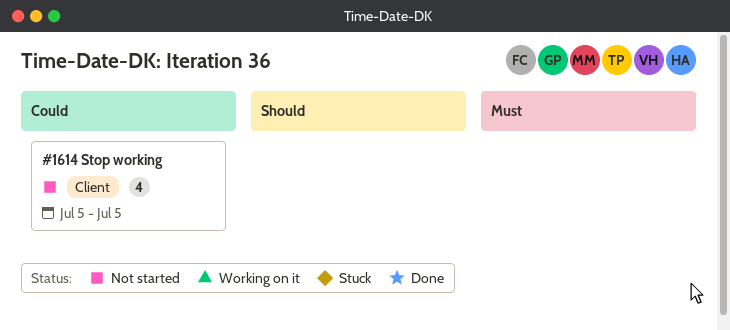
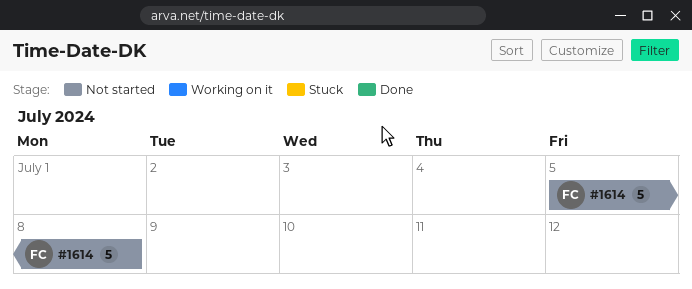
#1614, estimate: 4 -> 5
#1614, due: Jul 5 -> Jul 8

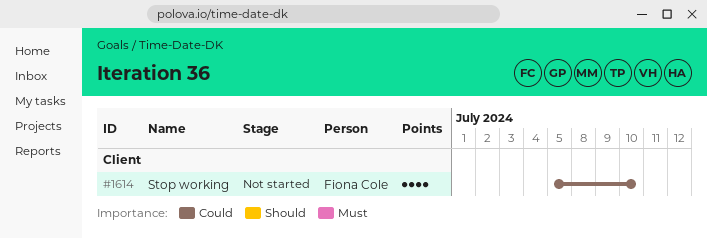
#1614, estimate: 5 -> 4
#1614, due: Jul 8 -> Jul 10

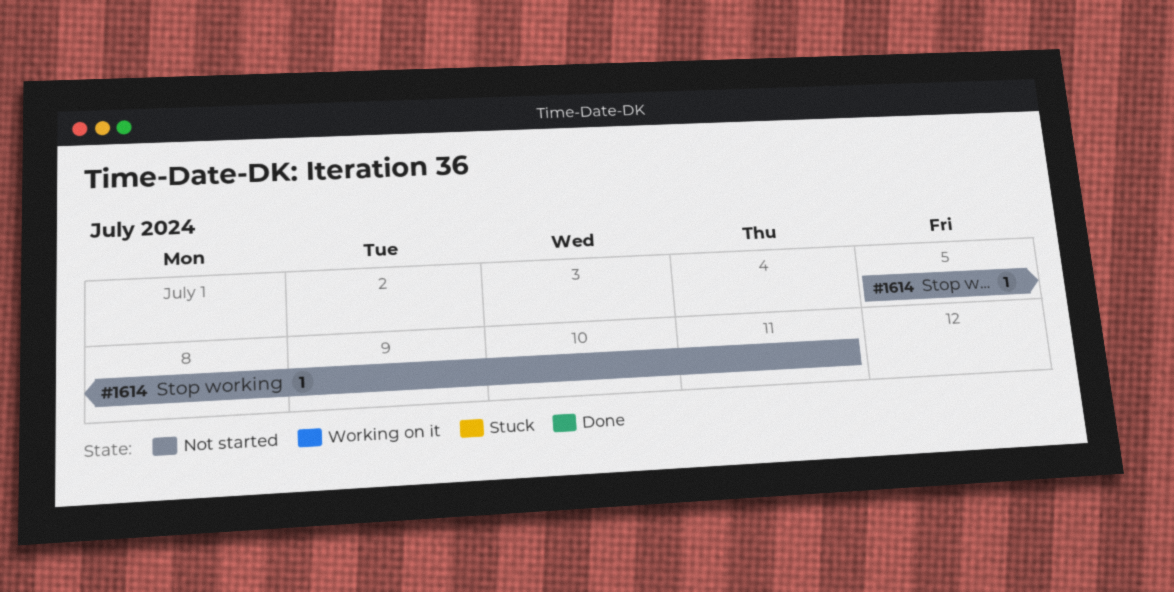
#1614, estimate: 4 -> 1
#1614, due: Jul 10 -> Jul 11

